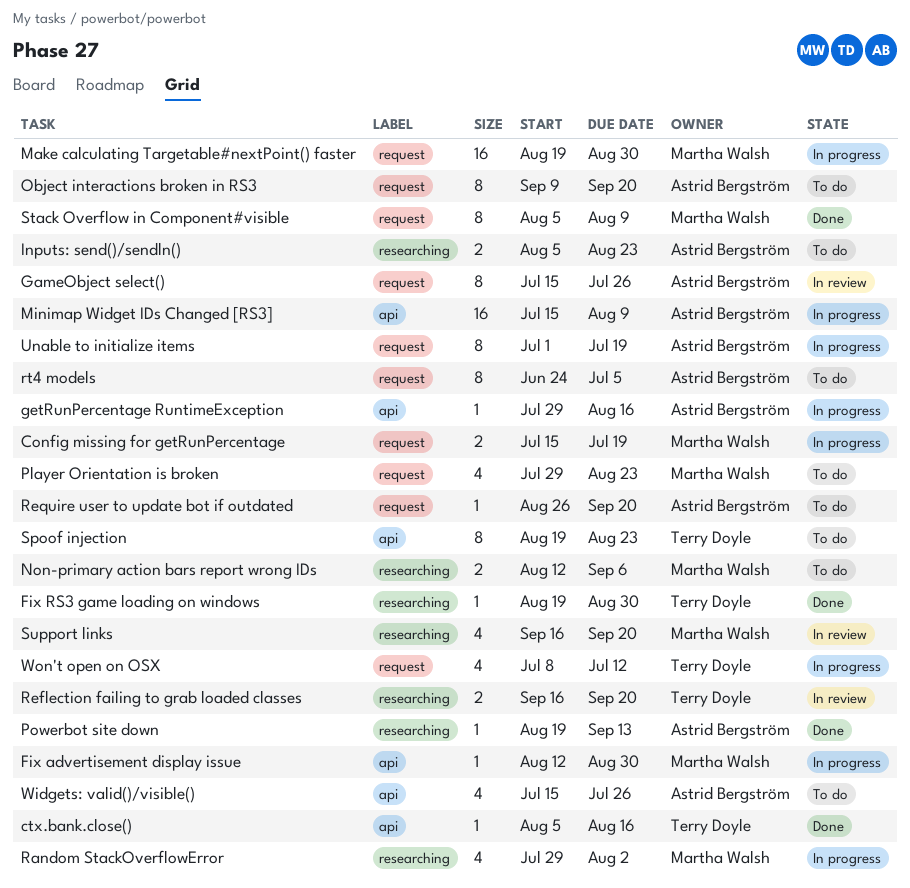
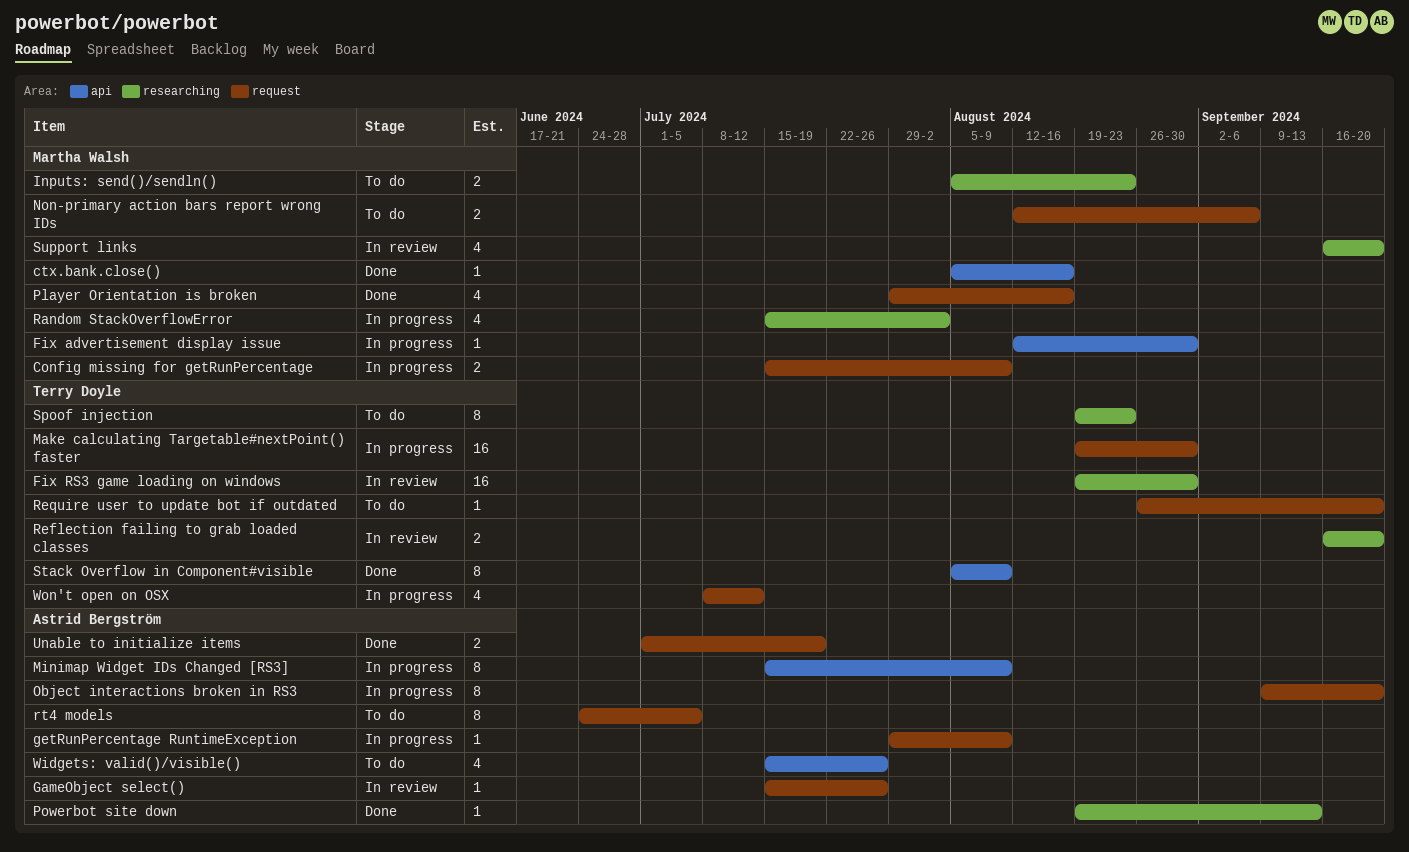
Config missing for getRunPercentage, due: Jul 19 -> Aug 9
ctx.bank.close(), owner: Terry Doyle -> Martha Walsh
Fix RS3 game loading on windows, status: Done -> In review
Fix RS3 game loading on windows, estimate: 1 -> 16
GameObject select(), estimate: 8 -> 1
getRunPercentage RuntimeException, label: api -> request
getRunPercentage RuntimeException, due: Aug 16 -> Aug 9
Inputs: send()/sendln(), owner: Astrid Bergström -> Martha Walsh
Make calculating Targetable#nextPoint() faster, owner: Martha Walsh -> Terry Doyle
Minimap Widget IDs Changed [RS3], estimate: 16 -> 8
Non-primary action bars report wrong IDs, label: researching -> request
Object interactions broken in RS3, status: To do -> In progress
Player Orientation is broken, status: To do -> Done
Player Orientation is broken, due: Aug 23 -> Aug 16
Random StackOverflowError, start: Jul 29 -> Jul 15
Require user to update bot if outdated, owner: Astrid Bergström -> Terry Doyle
Spoof injection, label: api -> researching
Stack Overflow in Component#visible, owner: Martha Walsh -> Terry Doyle
Stack Overflow in Component#visible, label: request -> api
Unable to initialize items, status: In progress -> Done
Unable to initialize items, estimate: 8 -> 2

